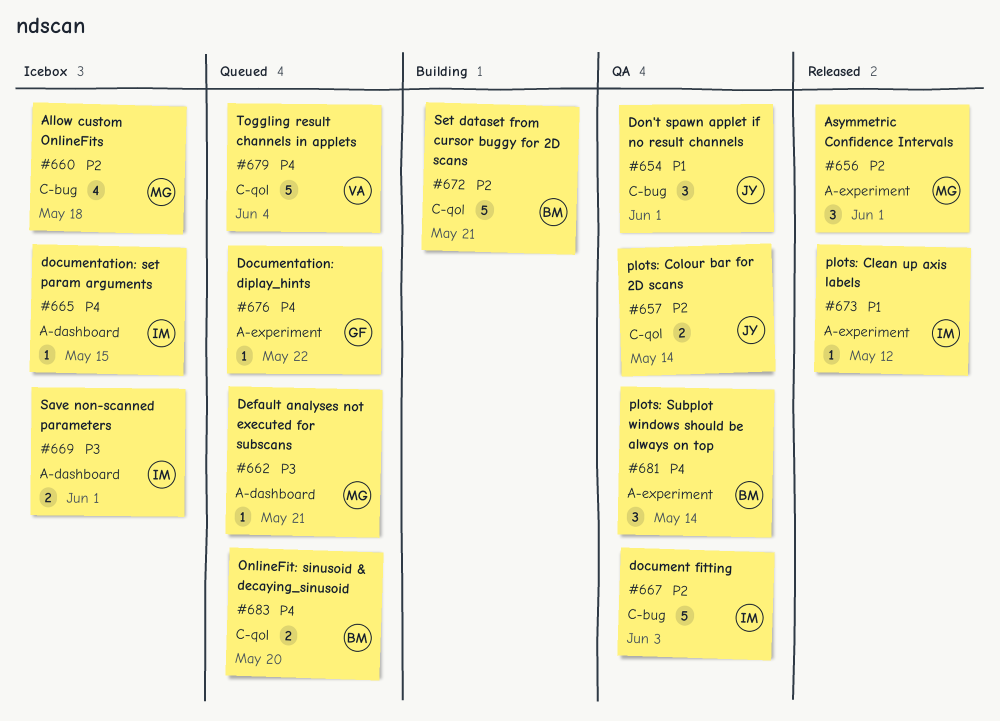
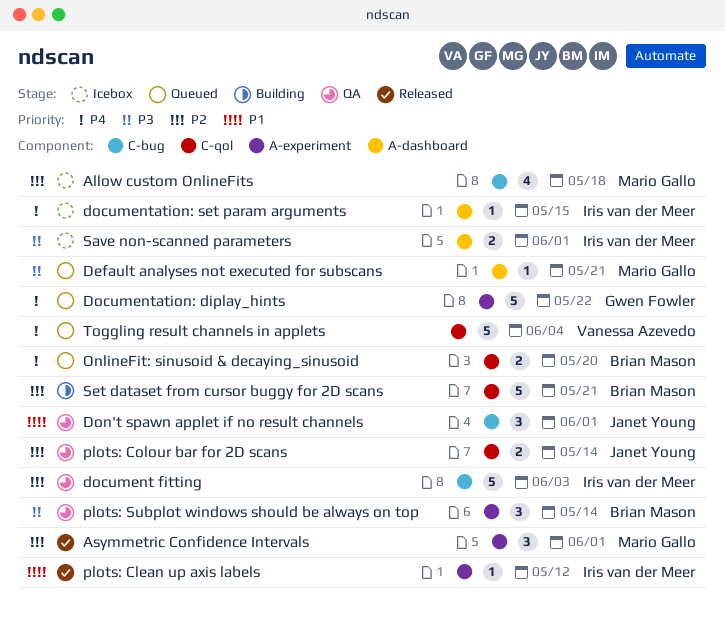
Documentation: diplay_hints, estimate: 1 -> 5
plots: Subplot windows should be always on top, priority: P4 -> P3

